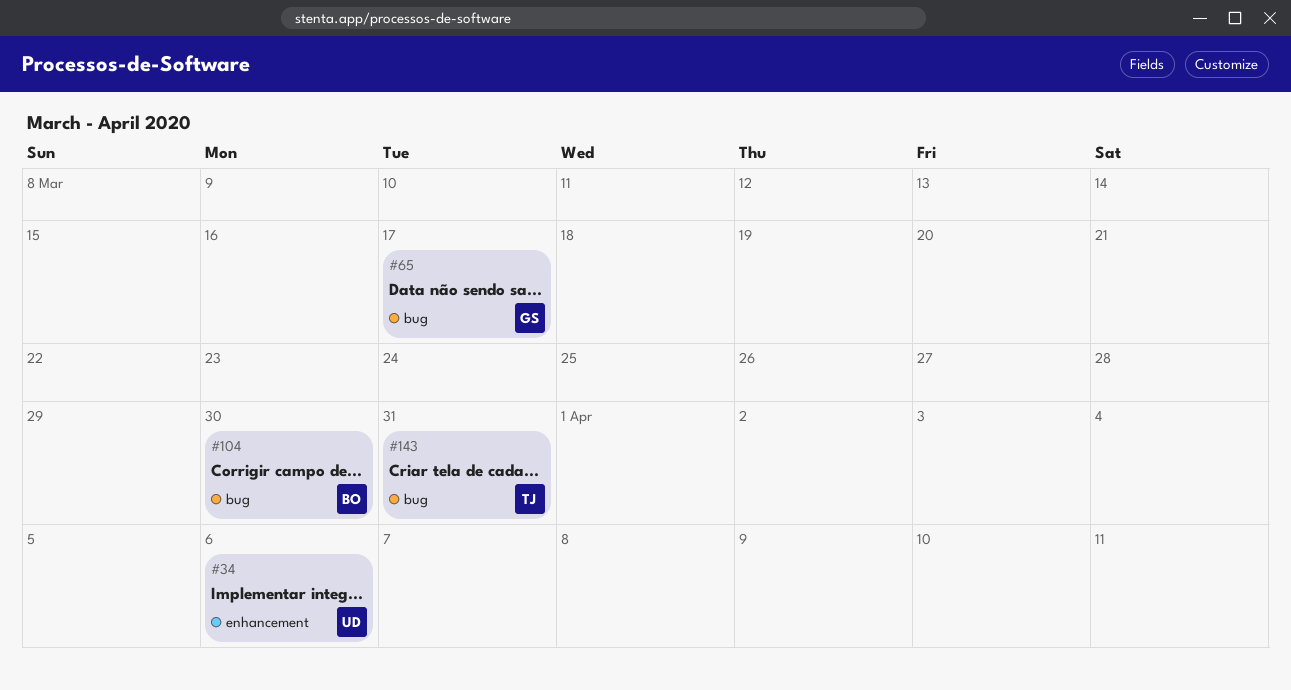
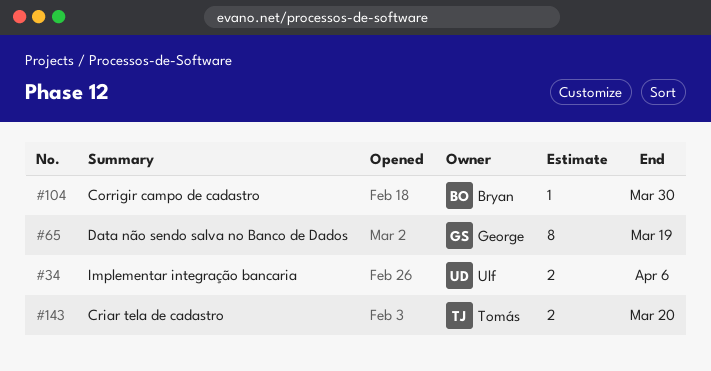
#65, due: Mar 17 -> Mar 19
#143, due: Mar 31 -> Mar 20

